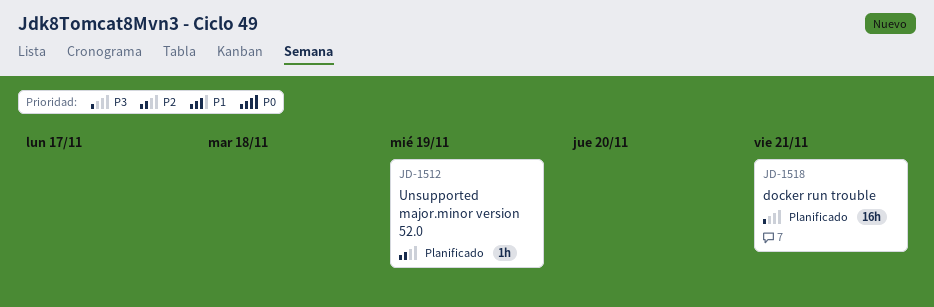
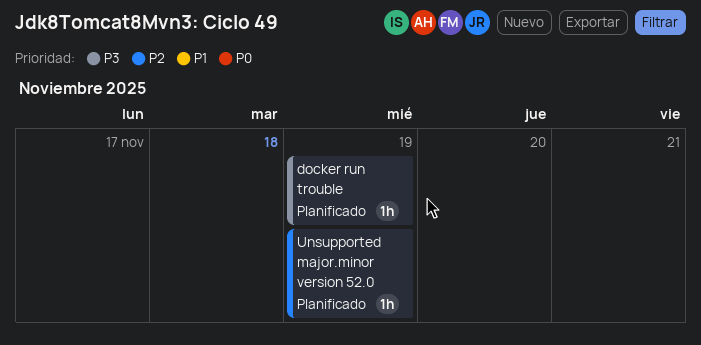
docker run trouble, estimate: 16h -> 1h
docker run trouble, due: Nov 21 -> Nov 19

